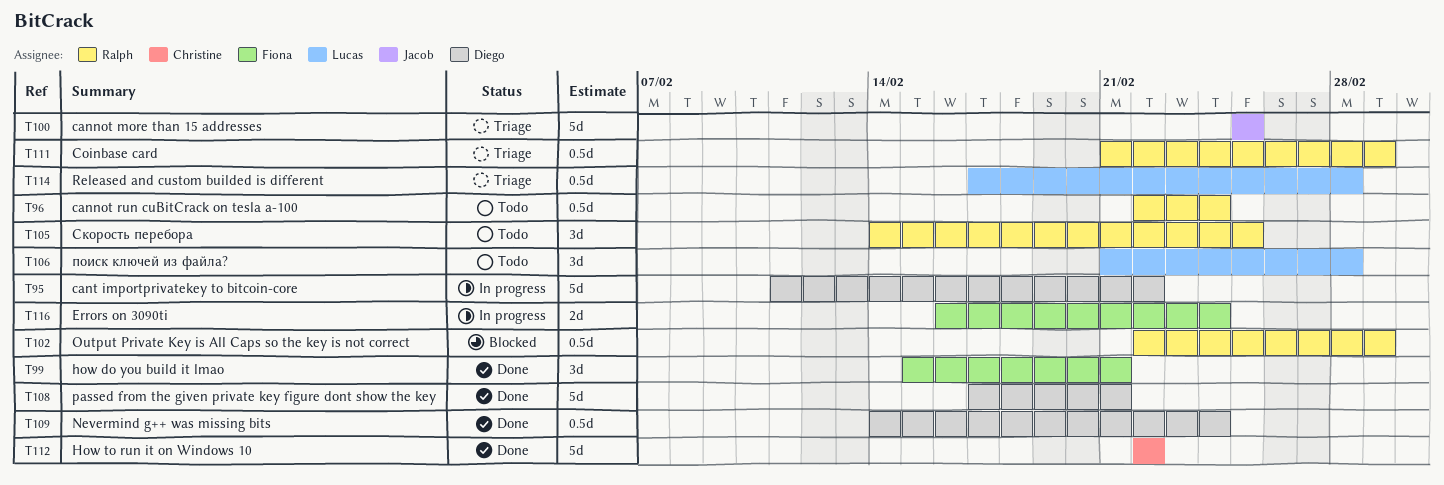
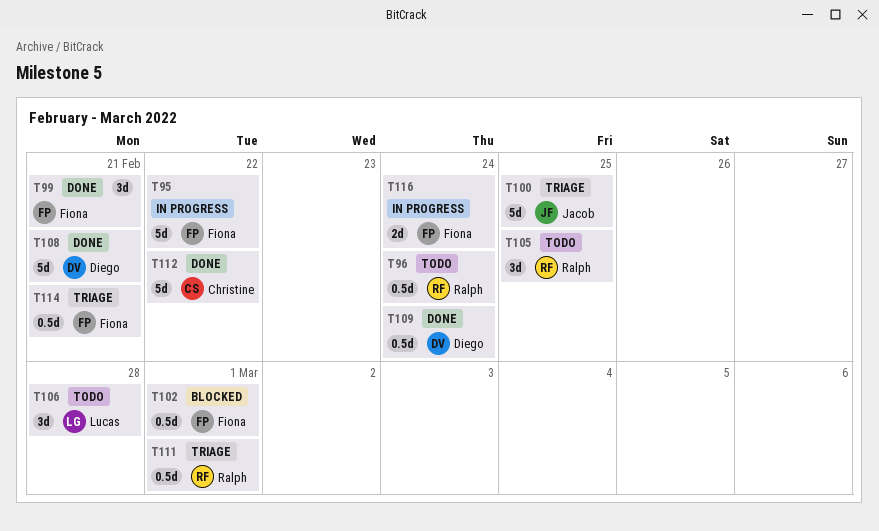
T95, owner: Diego -> Fiona
T102, owner: Ralph -> Fiona
T114, owner: Lucas -> Fiona
T114, due: Feb 28 -> Feb 21

